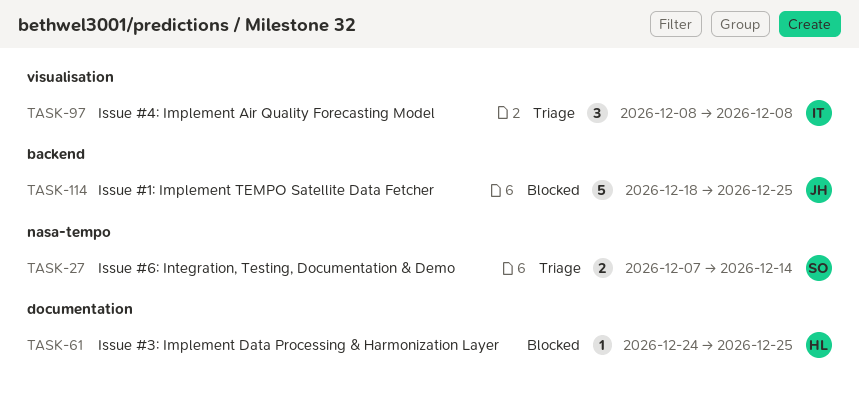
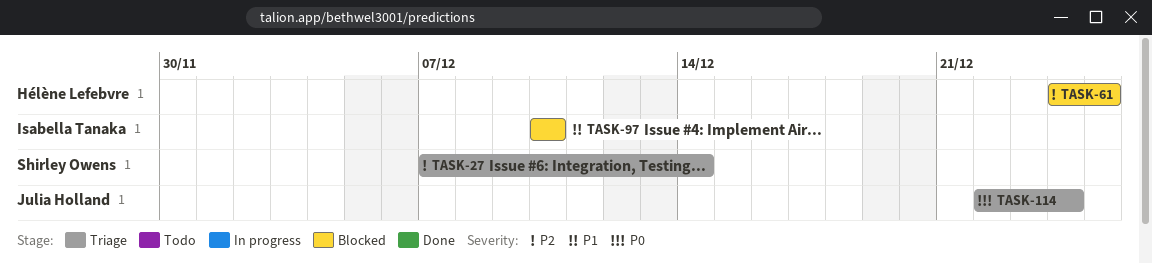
TASK-97, status: Triage -> Blocked
TASK-97, start: Dec 8 -> Dec 10
TASK-97, due: Dec 8 -> Dec 10
TASK-114, status: Blocked -> Triage
TASK-114, start: Dec 18 -> Dec 22
TASK-114, due: Dec 25 -> Dec 24

